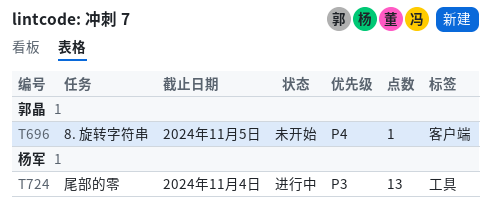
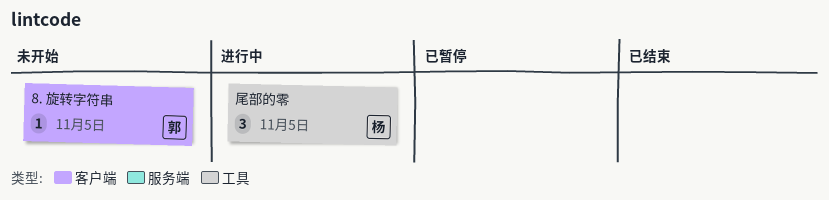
尾部的零, estimate: 13 -> 3
尾部的零, due: Nov 4 -> Nov 5

